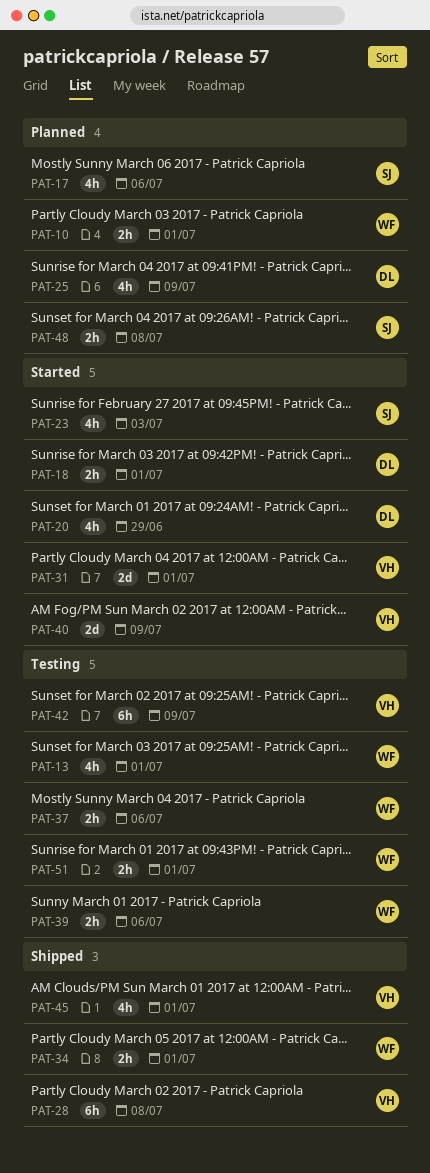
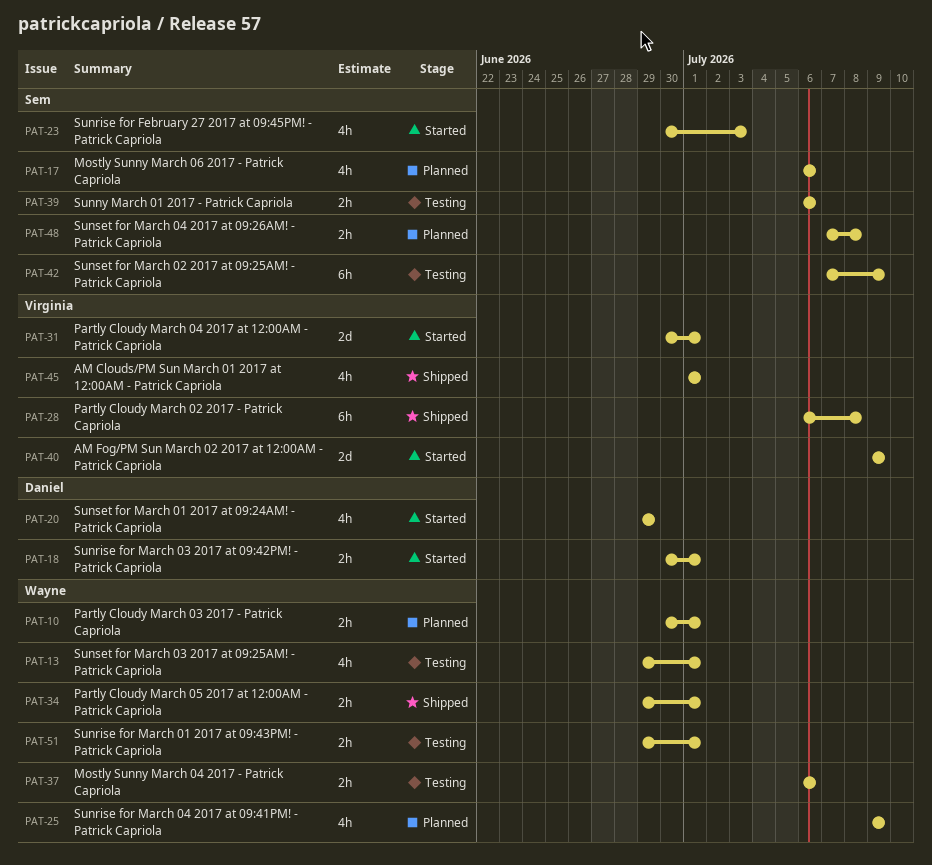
PAT-25, owner: Daniel -> Wayne
PAT-39, owner: Wayne -> Sem
PAT-42, owner: Virginia -> Sem

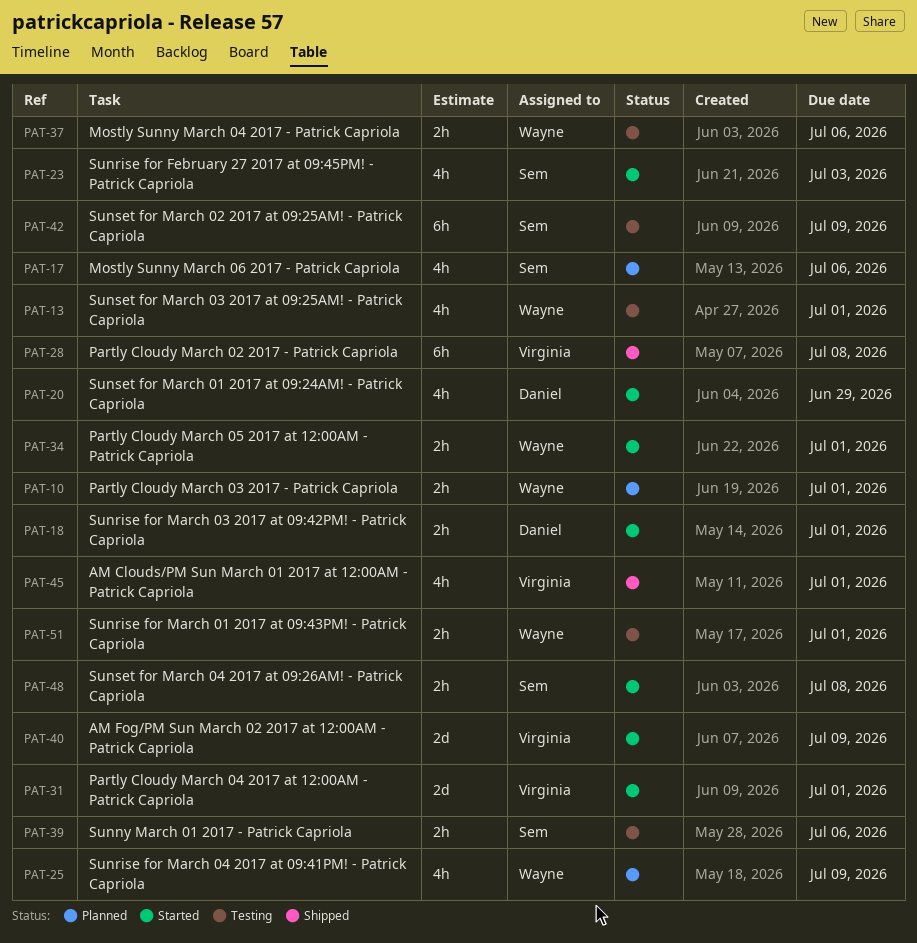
PAT-34, status: Shipped -> Started
PAT-48, status: Planned -> Started

